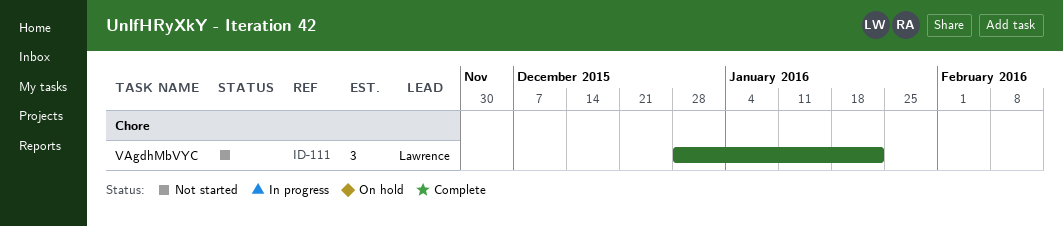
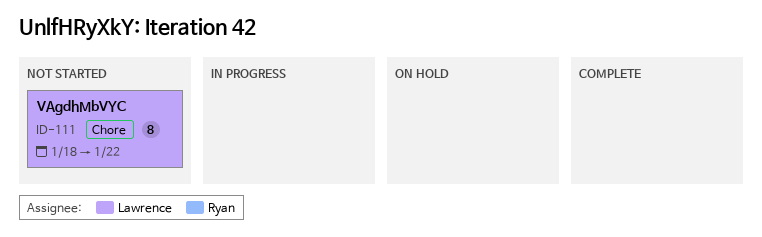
ID-111, estimate: 3 -> 8
ID-111, start: Dec 28 -> Jan 18

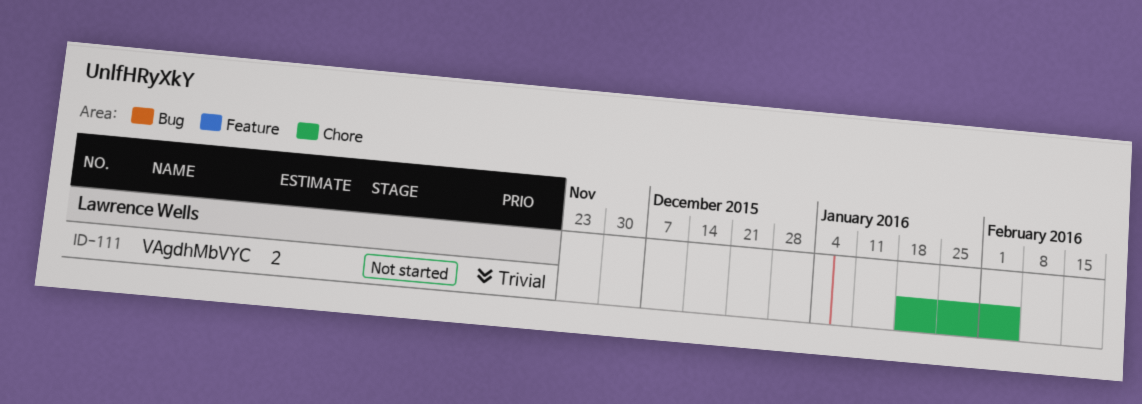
ID-111, estimate: 8 -> 2
ID-111, due: Jan 22 -> Feb 5

